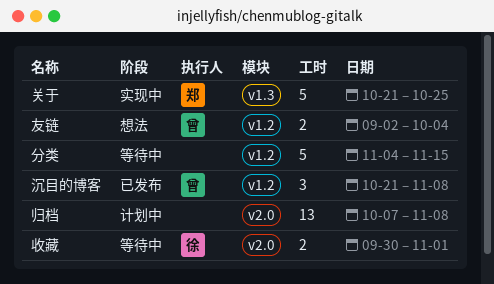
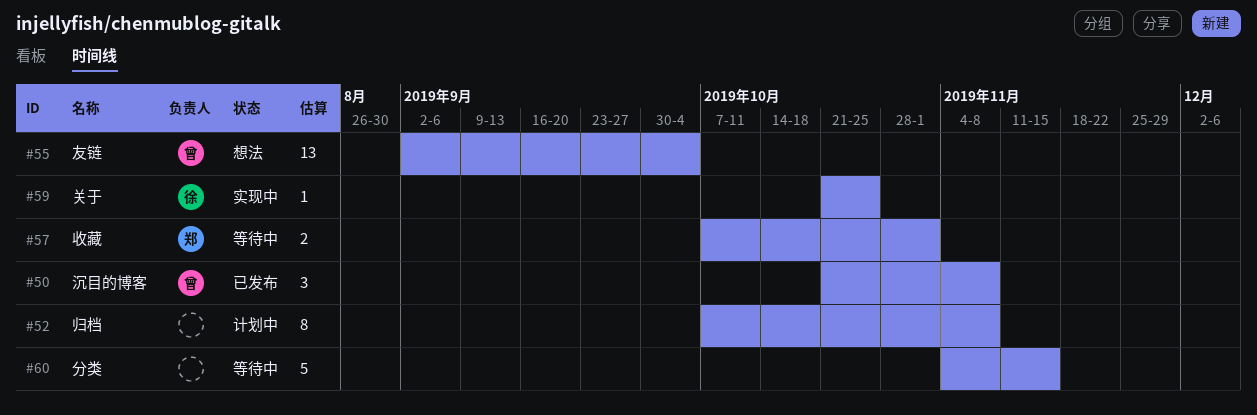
关于, owner: 郑 -> 徐
关于, estimate: 5 -> 1
友链, estimate: 2 -> 13
归档, estimate: 13 -> 8
收藏, owner: 徐 -> 郑
收藏, start: Sep 30 -> Oct 7

